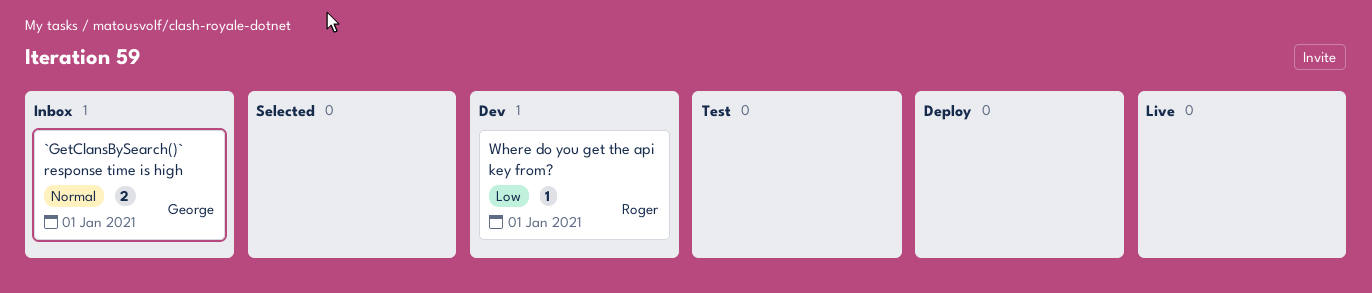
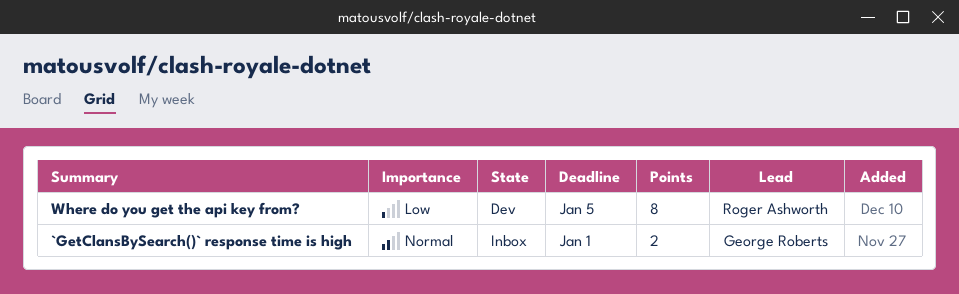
Where do you get the api key from?, estimate: 1 -> 8
Where do you get the api key from?, due: Jan 1 -> Jan 5

